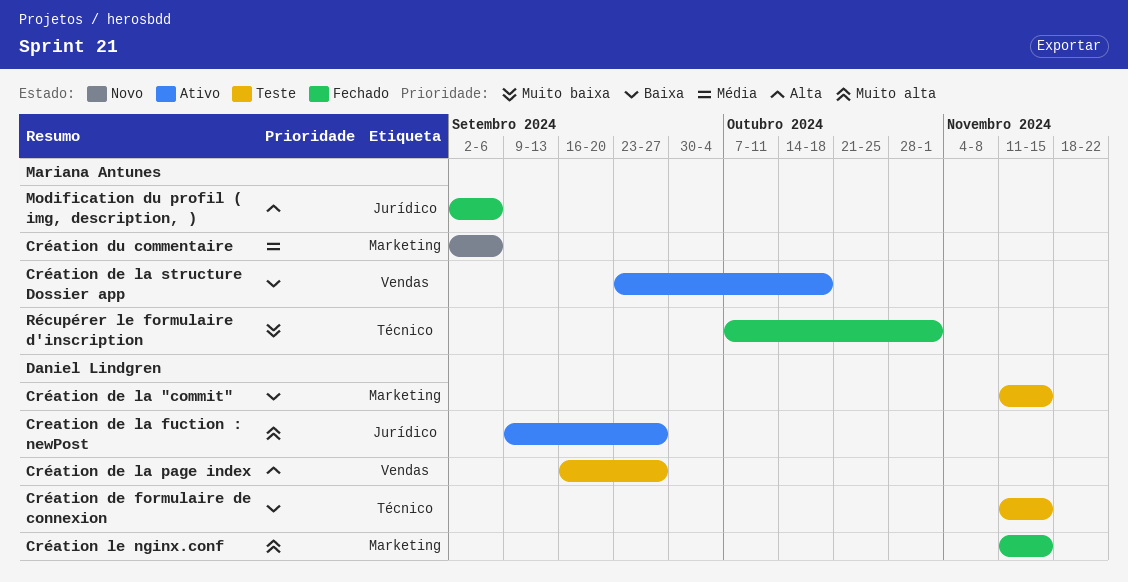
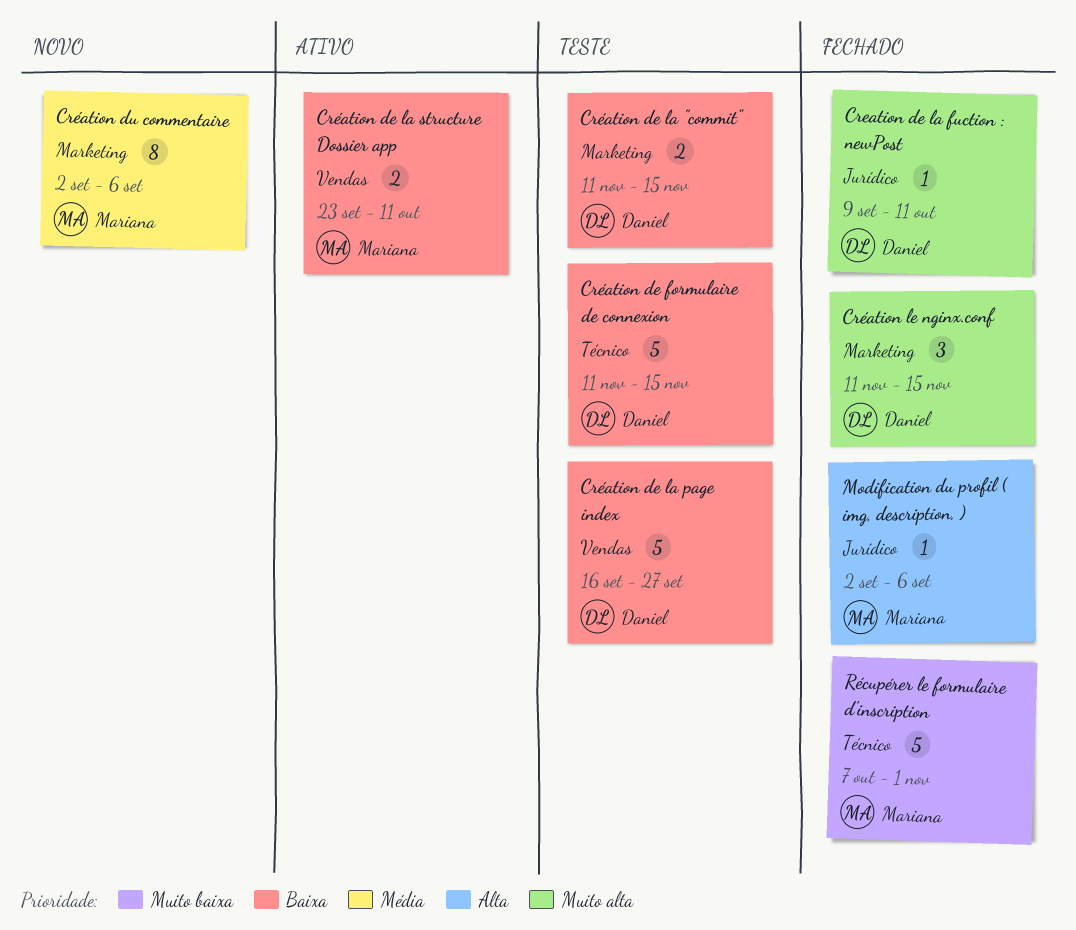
Creation de la fuction : newPost, status: Ativo -> Fechado
Creation de la fuction : newPost, due: Sep 27 -> Oct 11
Création de la page index, priority: Alta -> Baixa
Création de la structure Dossier app, due: Oct 18 -> Oct 11

